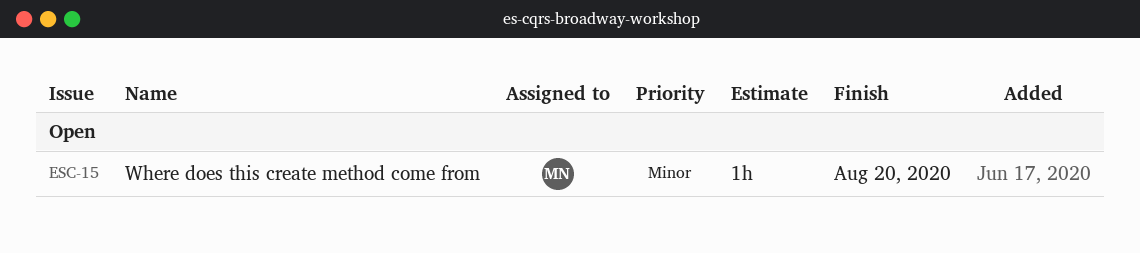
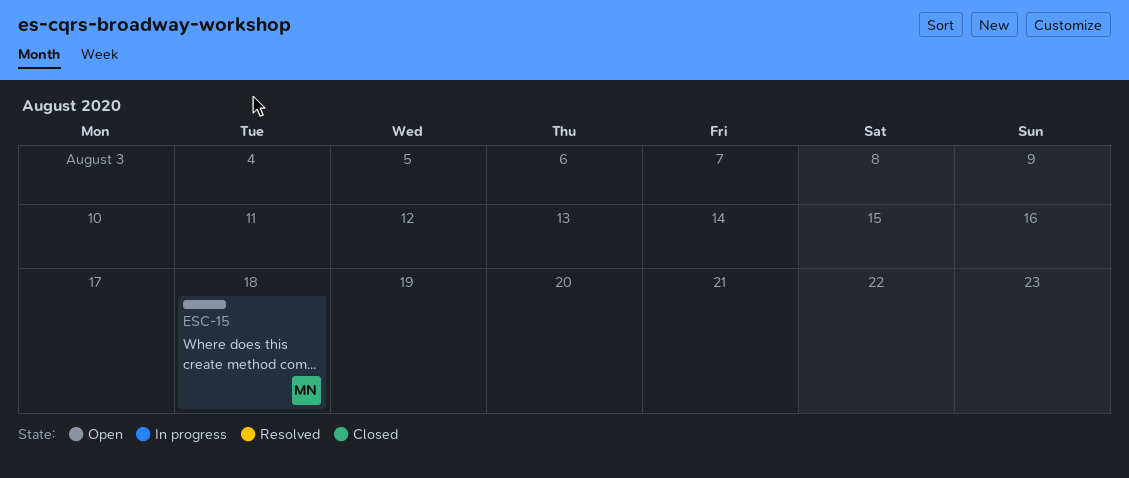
ESC-15, due: Aug 20 -> Aug 18

